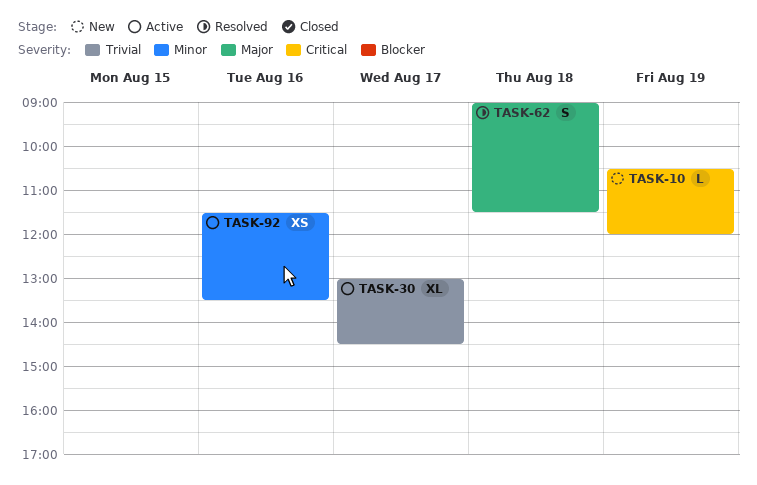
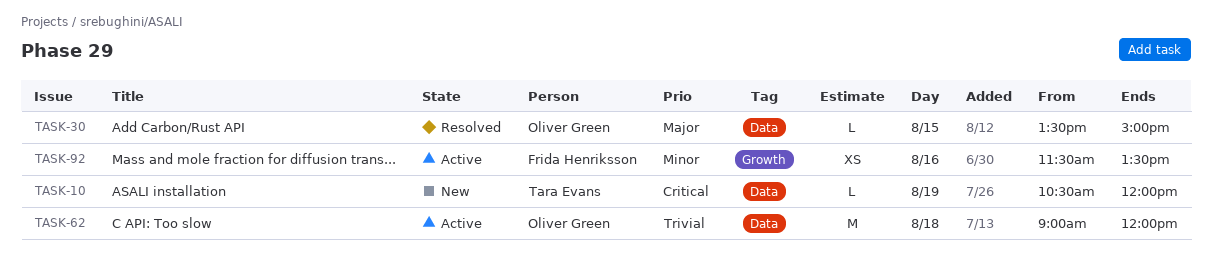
TASK-30, status: Active -> Resolved
TASK-30, priority: Trivial -> Major
TASK-30, estimate: XL -> L
TASK-30, day: Aug 17 -> Aug 15
TASK-30, begins: 13:00 -> 13:30
TASK-30, ends: 14:30 -> 15:00
TASK-62, status: Resolved -> Active
TASK-62, priority: Major -> Trivial
TASK-62, estimate: S -> M
TASK-62, ends: 11:30 -> 12:00

